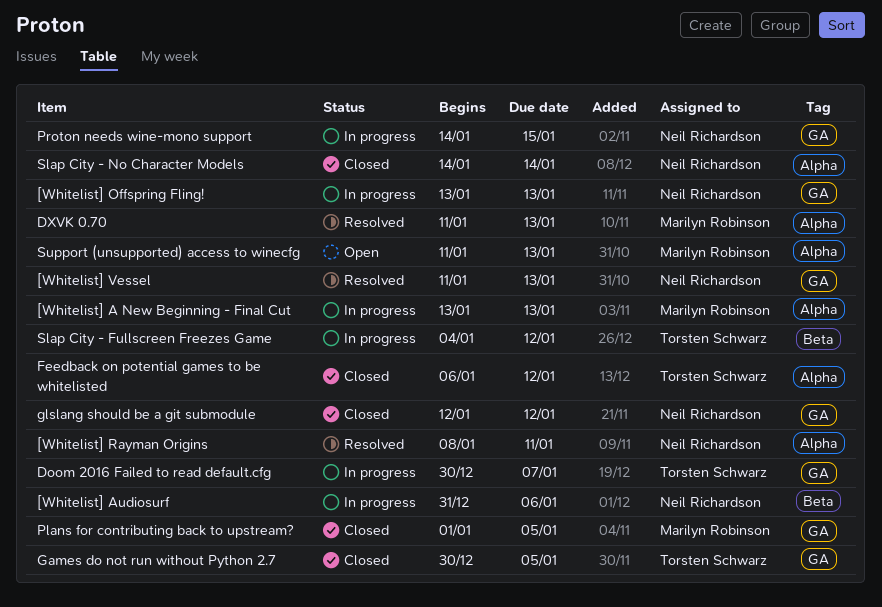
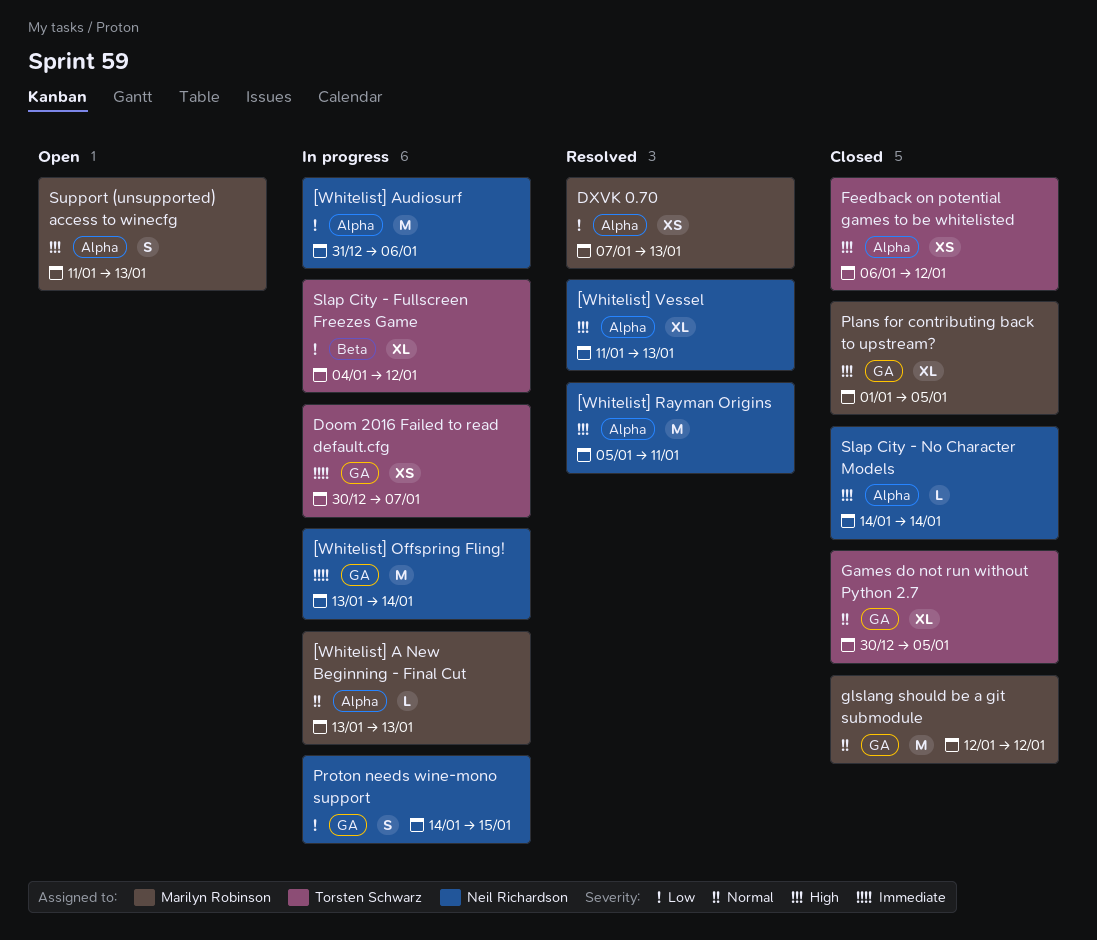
[Whitelist] Audiosurf, label: Beta -> Alpha
[Whitelist] Offspring Fling!, due: Jan 13 -> Jan 14
[Whitelist] Rayman Origins, start: Jan 8 -> Jan 5
[Whitelist] Vessel, label: GA -> Alpha
DXVK 0.70, start: Jan 11 -> Jan 7
glslang should be a git submodule, owner: Neil Richardson -> Marilyn Robinson

